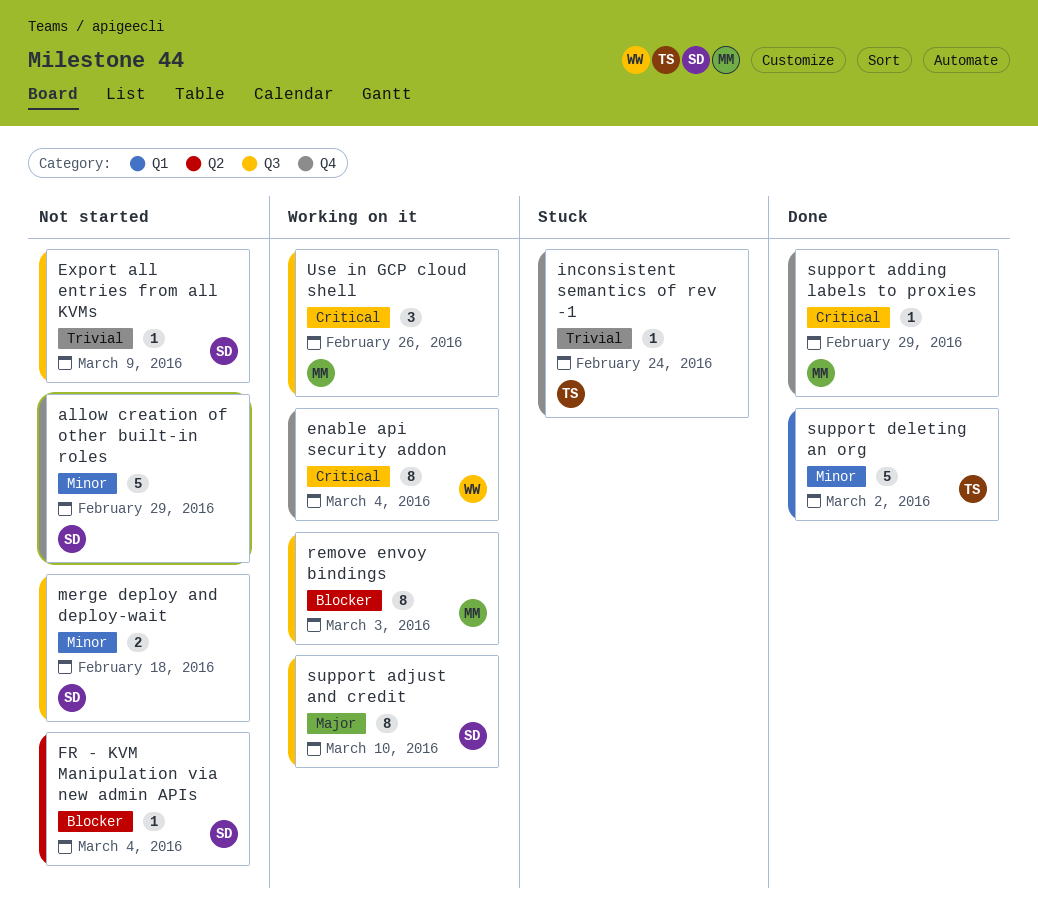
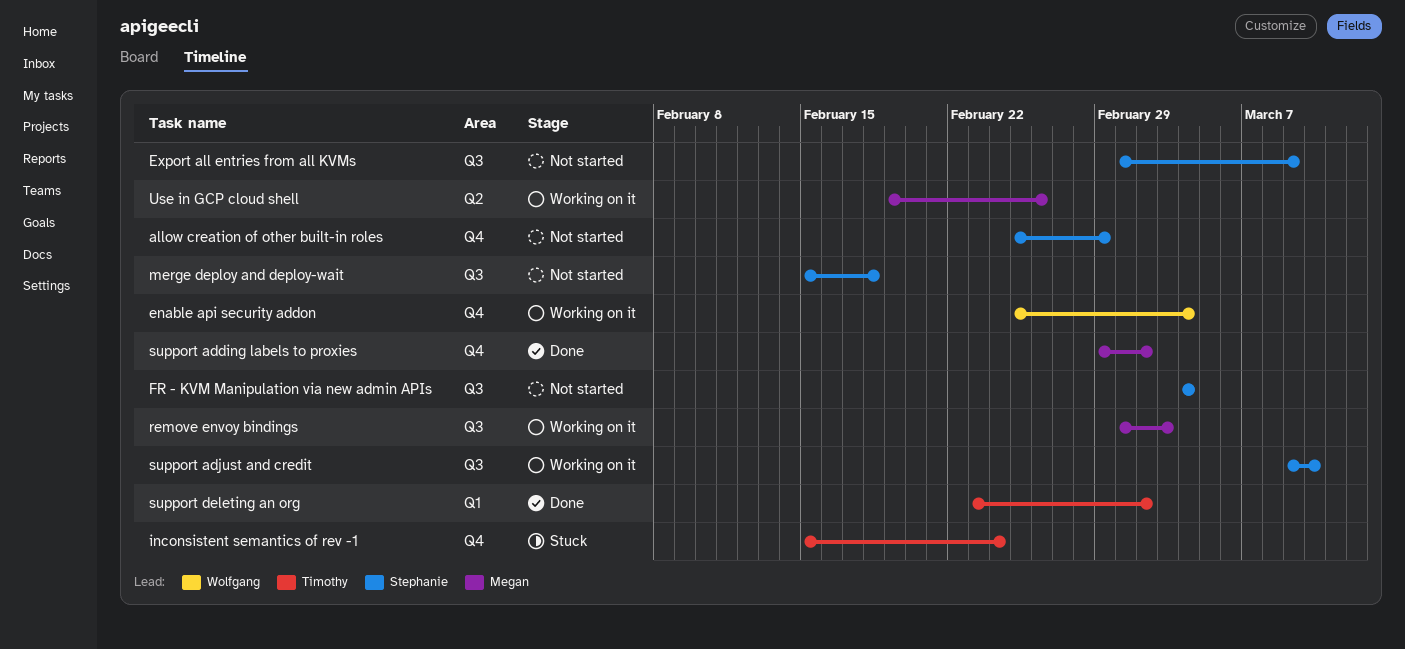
FR - KVM Manipulation via new admin APIs, label: Q2 -> Q3
support adding labels to proxies, due: Feb 29 -> Mar 2
Use in GCP cloud shell, label: Q3 -> Q2

